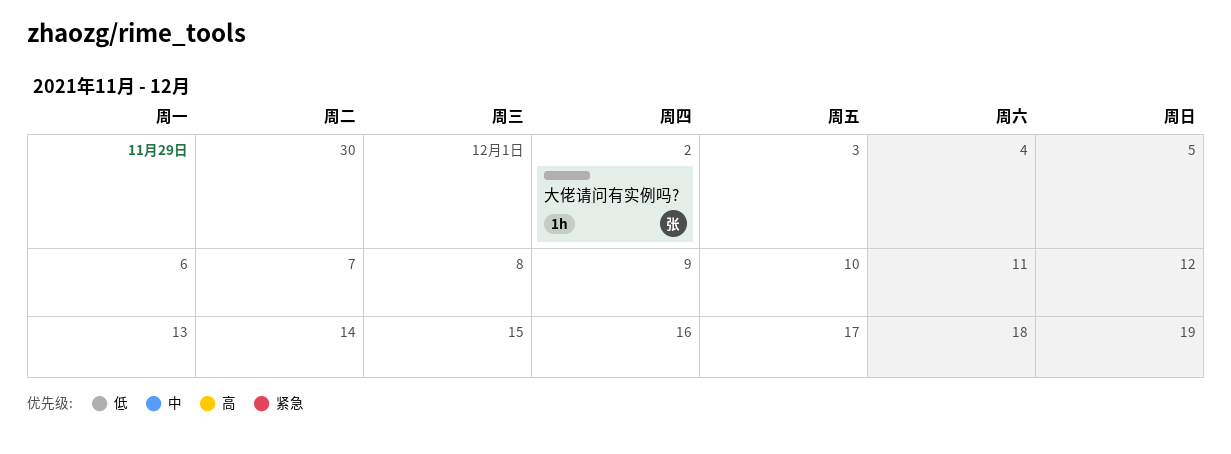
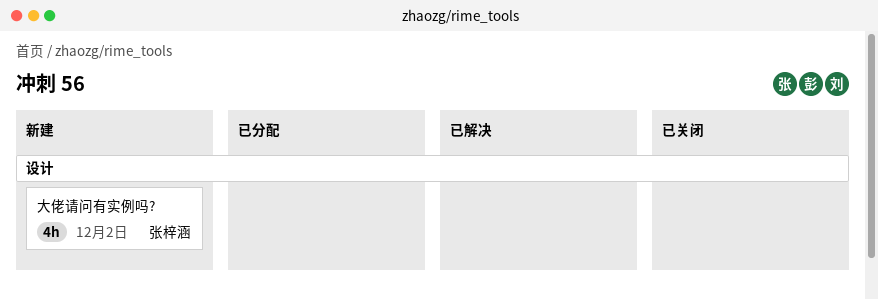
大佬请问有实例吗?, estimate: 1h -> 4h

